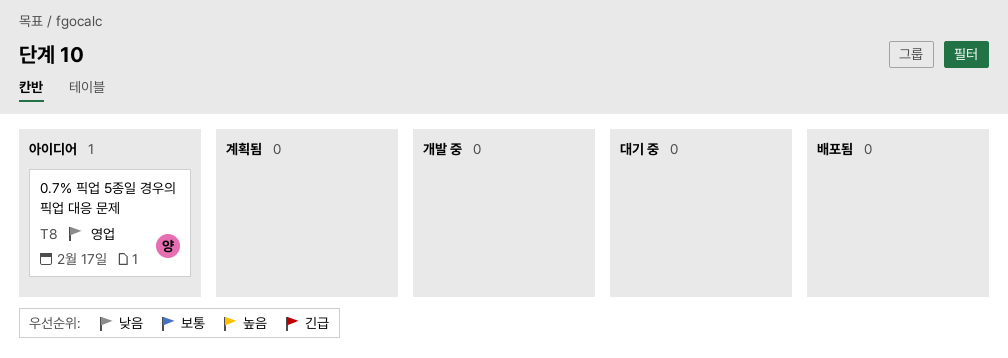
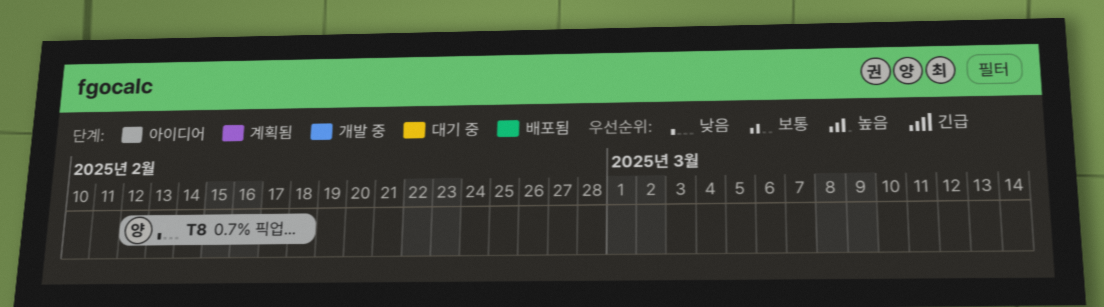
T8, due: Feb 17 -> Feb 18

